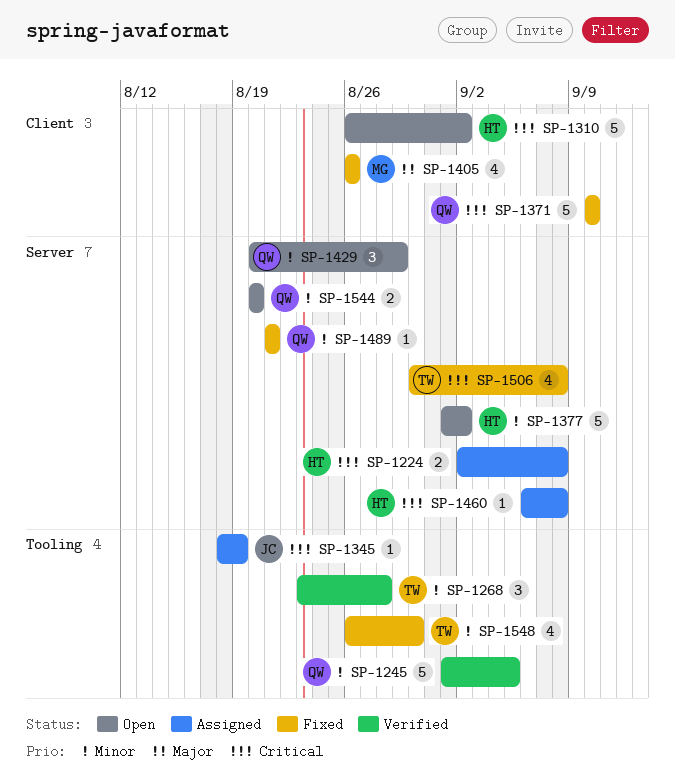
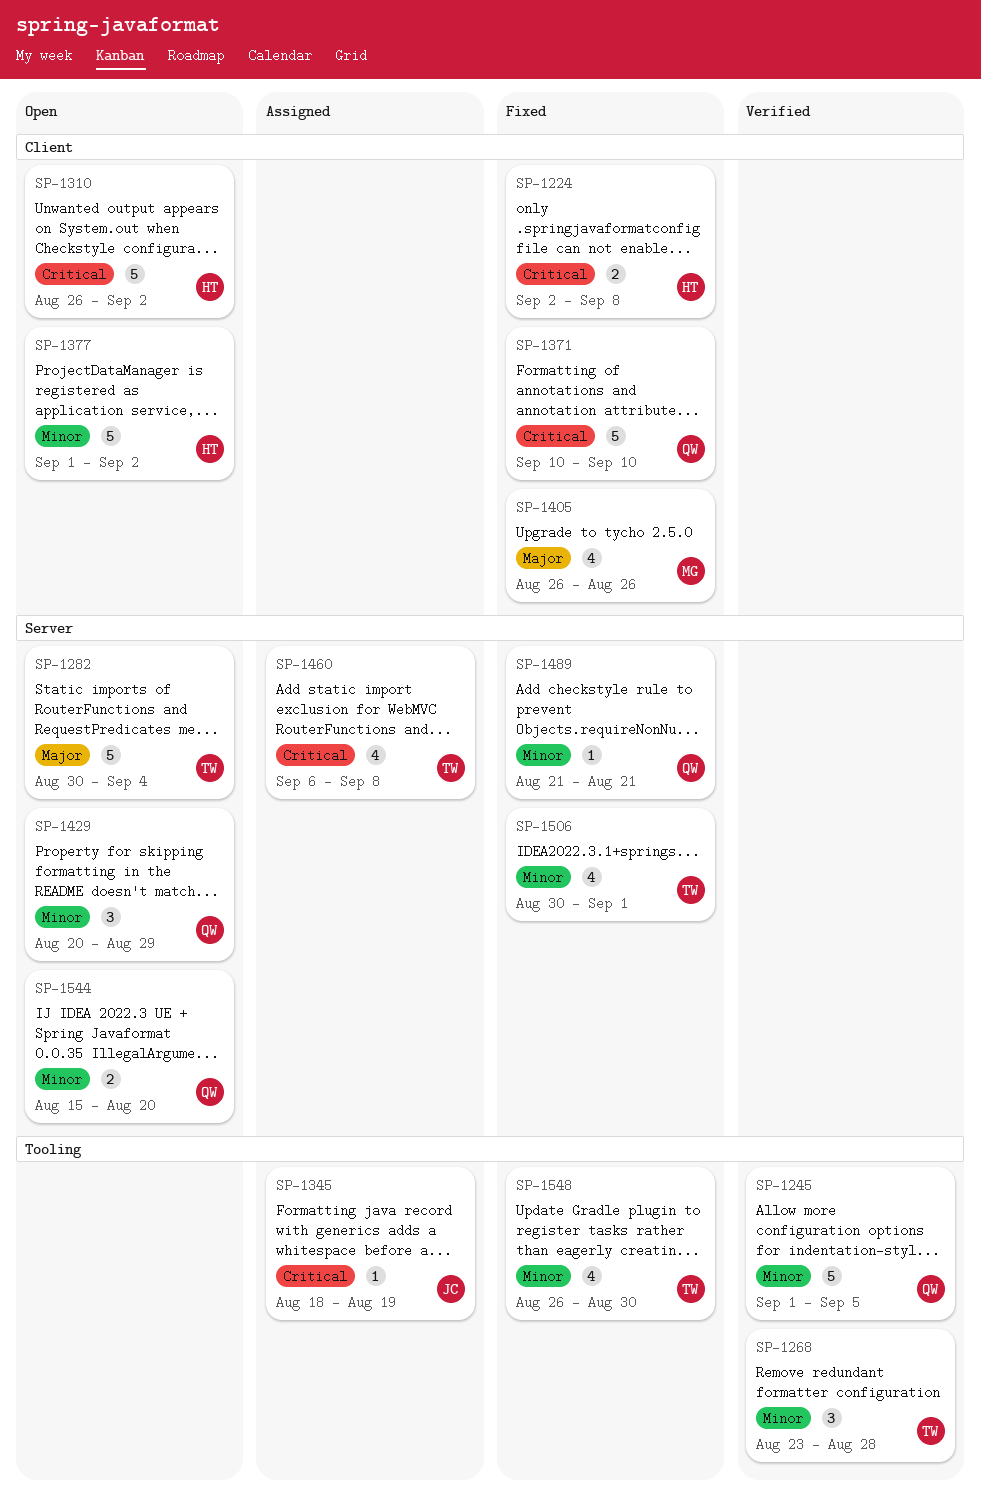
SP-1224, status: Assigned -> Fixed
SP-1224, label: Server -> Client
SP-1282: none -> present
SP-1377, label: Server -> Client
SP-1460, owner: HT -> TW
SP-1460, estimate: 1 -> 4
SP-1506, priority: Critical -> Minor
SP-1506, due: Sep 8 -> Sep 1
SP-1544, start: Aug 20 -> Aug 15

